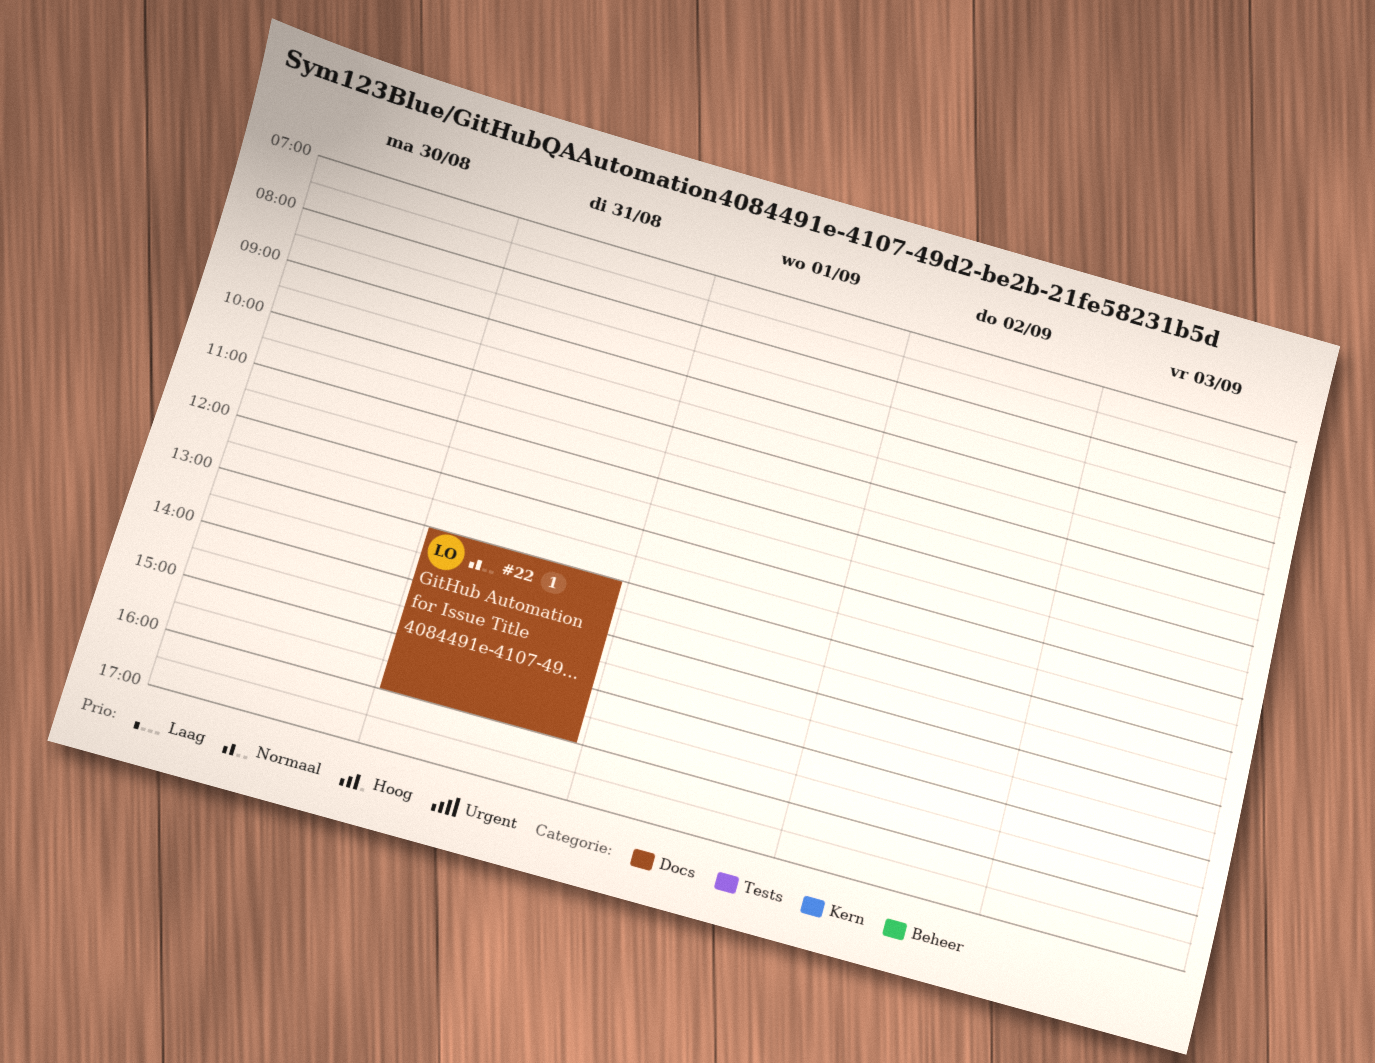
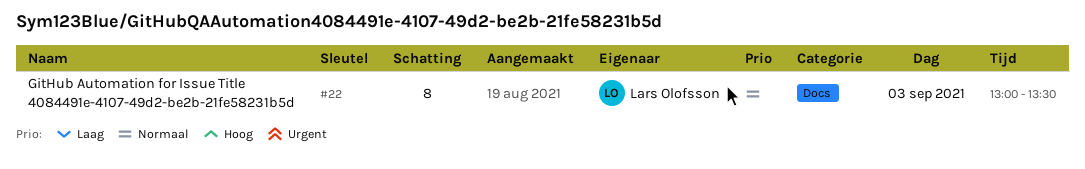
#22, estimate: 1 -> 8
#22, day: Aug 31 -> Sep 3
#22, ends: 16:00 -> 13:30

